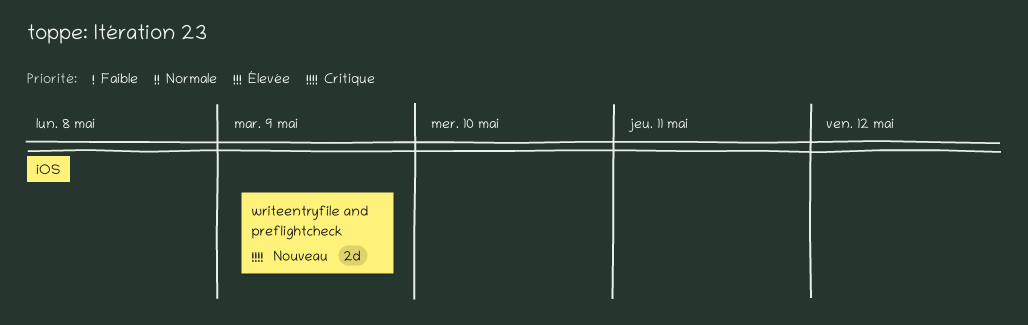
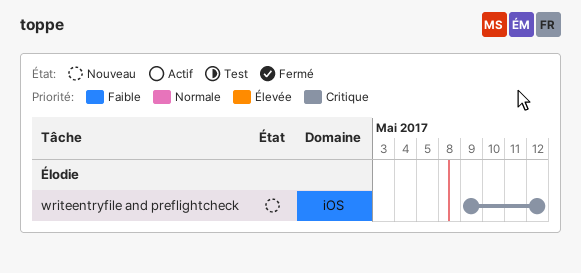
writeentryfile and preflightcheck, due: May 9 -> May 12

